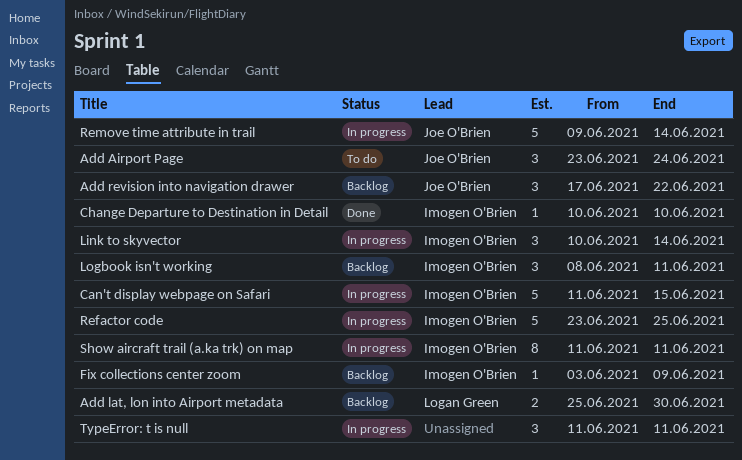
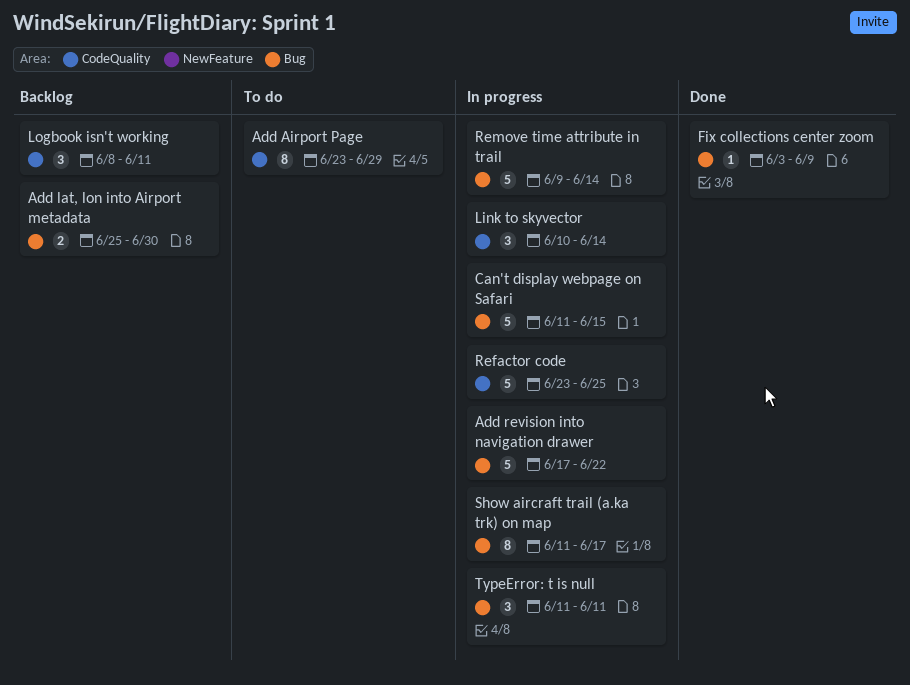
Add Airport Page, estimate: 3 -> 8
Add Airport Page, due: Jun 24 -> Jun 29
Add revision into navigation drawer, status: Backlog -> In progress
Add revision into navigation drawer, estimate: 3 -> 5
Change Departure to Destination in Detail: present -> none
Fix collections center zoom, status: Backlog -> Done
Show aircraft trail (a.ka trk) on map, due: Jun 11 -> Jun 17

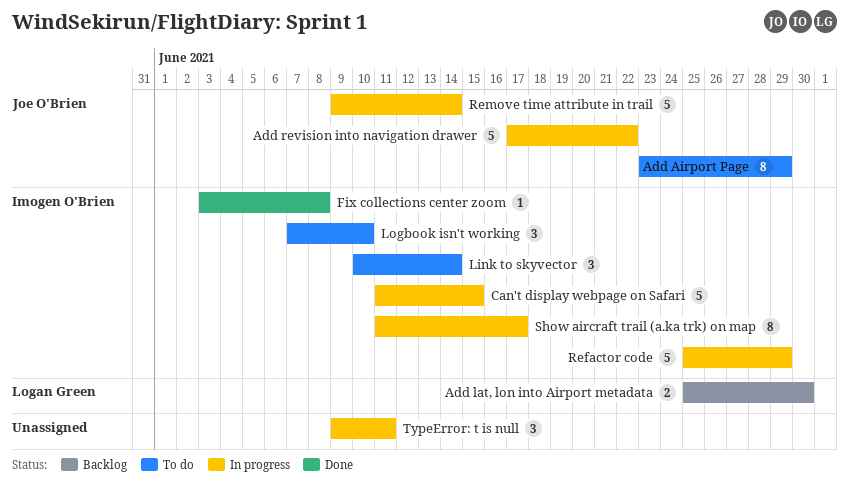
Fix collections center zoom, due: Jun 9 -> Jun 8
Link to skyvector, status: In progress -> To do
Logbook isn't working, status: Backlog -> To do
Logbook isn't working, start: Jun 8 -> Jun 7
Logbook isn't working, due: Jun 11 -> Jun 10
Refactor code, start: Jun 23 -> Jun 25
Refactor code, due: Jun 25 -> Jun 29
TypeError: t is null, start: Jun 11 -> Jun 9

